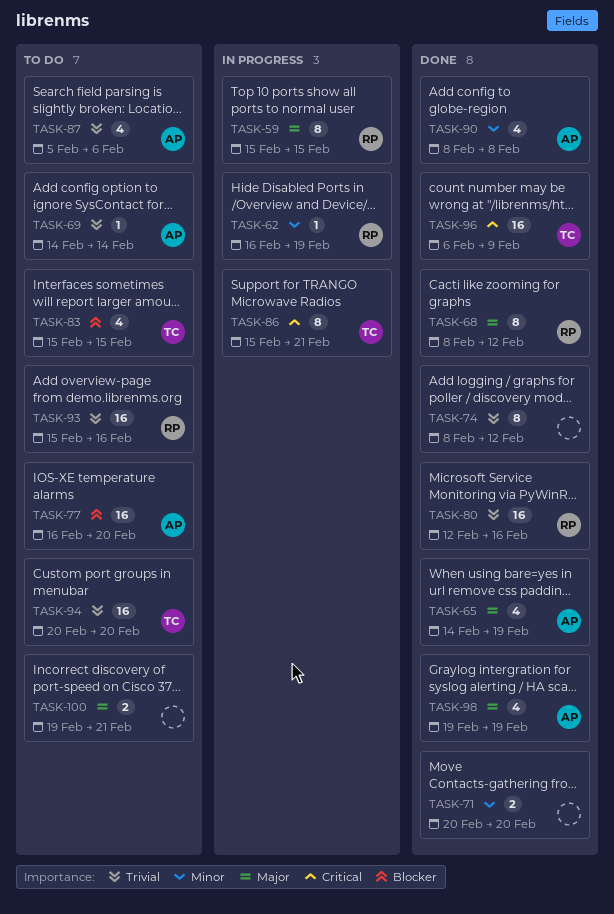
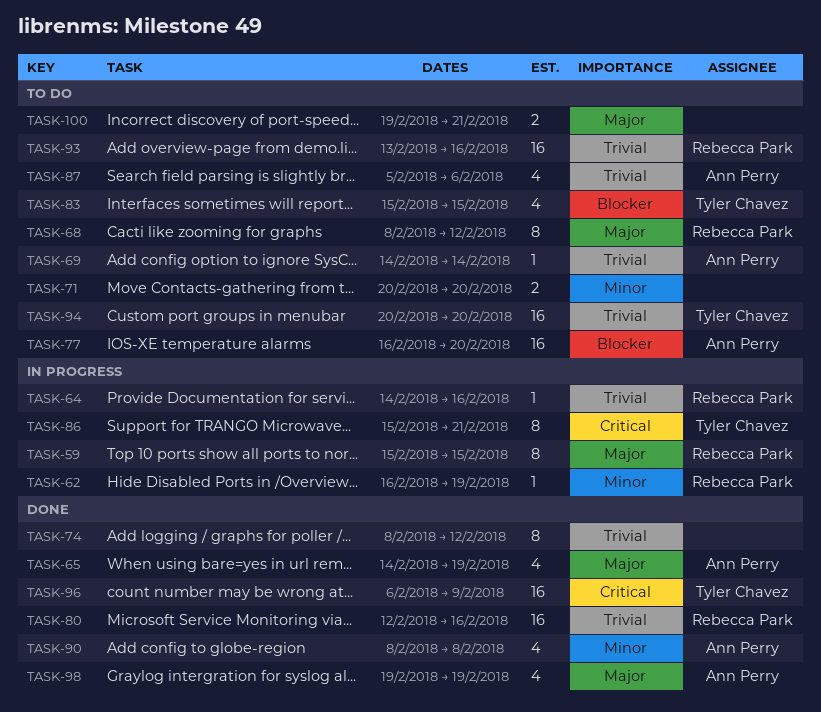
TASK-64: none -> present
TASK-68, status: Done -> To do
TASK-71, status: Done -> To do
TASK-93, start: Feb 15 -> Feb 13

